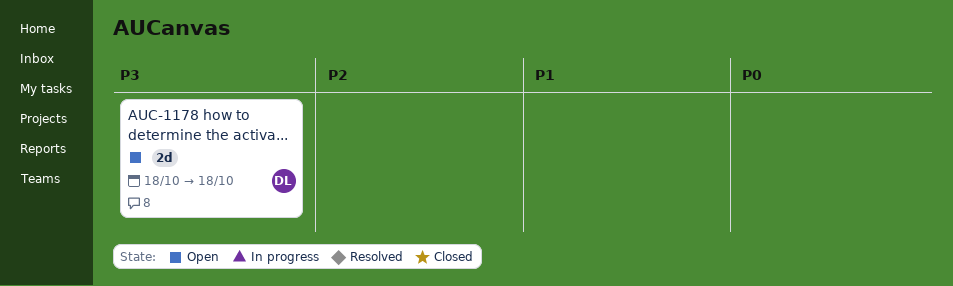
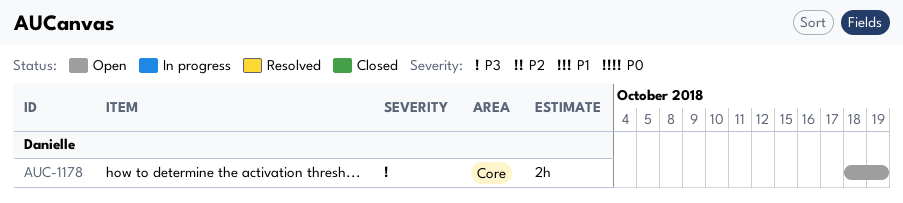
AUC-1178, estimate: 2d -> 2h
AUC-1178, due: Oct 18 -> Oct 19

